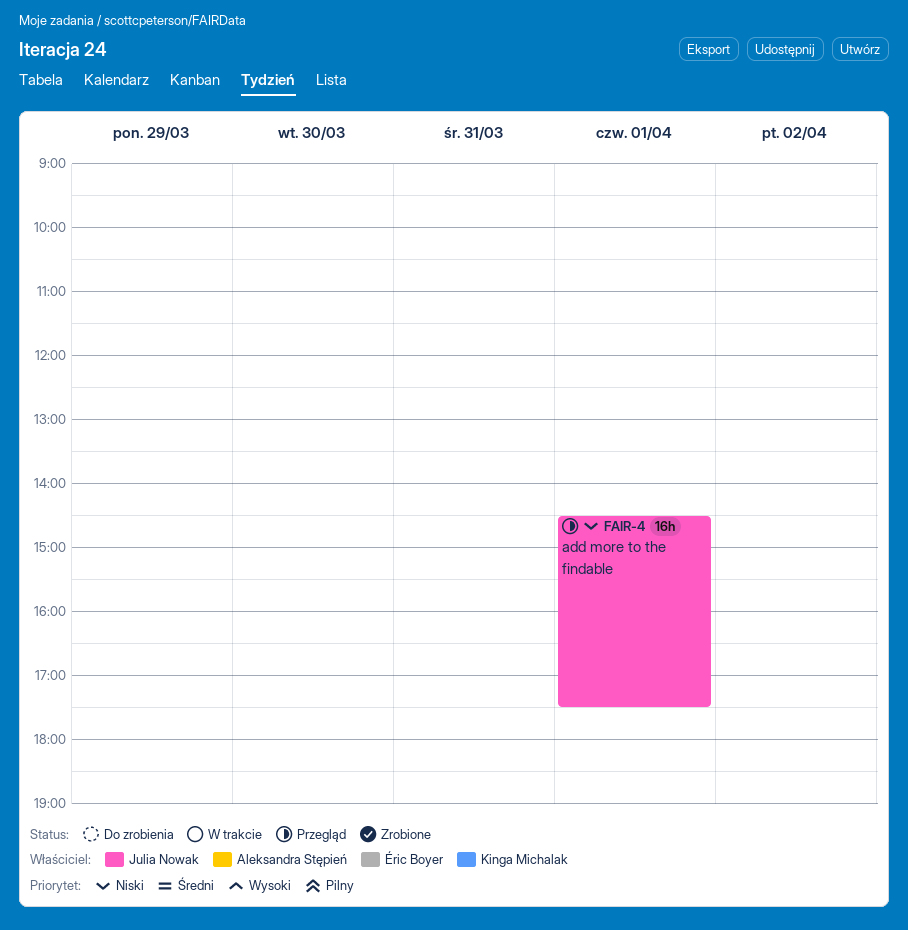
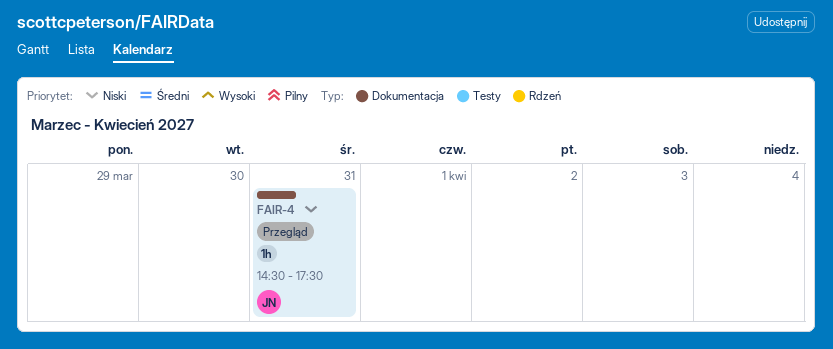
FAIR-4, estimate: 16h -> 1h
FAIR-4, day: Apr 1 -> Mar 31

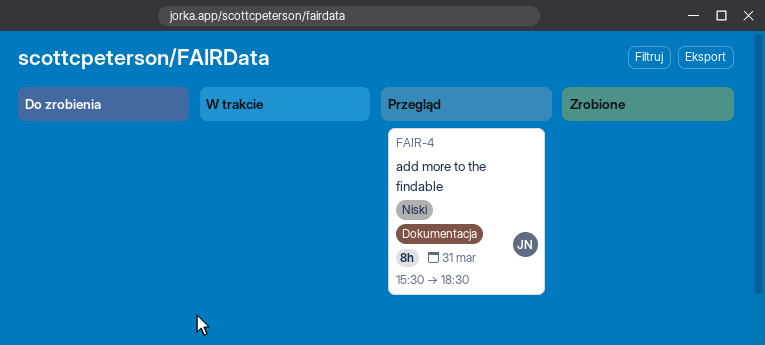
FAIR-4, estimate: 1h -> 8h
FAIR-4, begins: 14:30 -> 15:30
FAIR-4, ends: 17:30 -> 18:30

